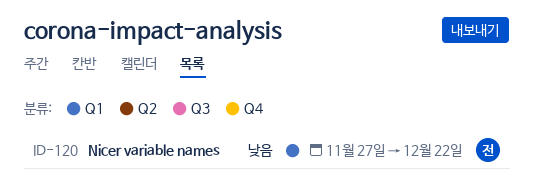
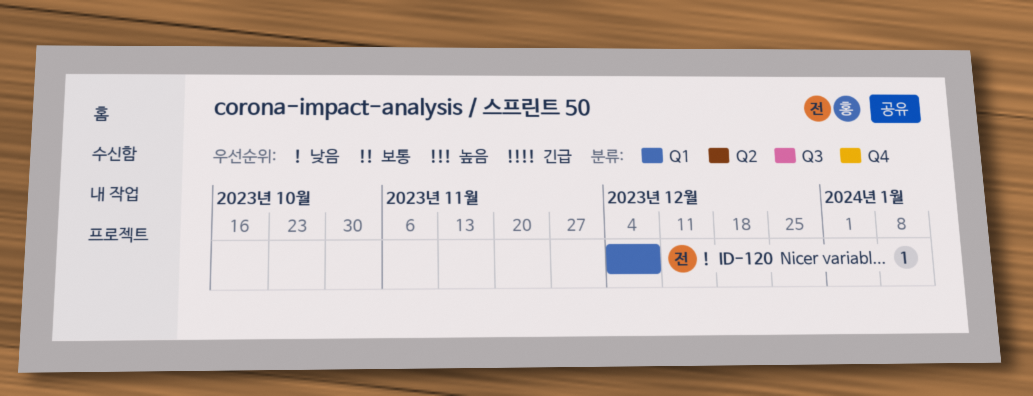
ID-120, start: Nov 27 -> Dec 4
ID-120, due: Dec 22 -> Dec 8

